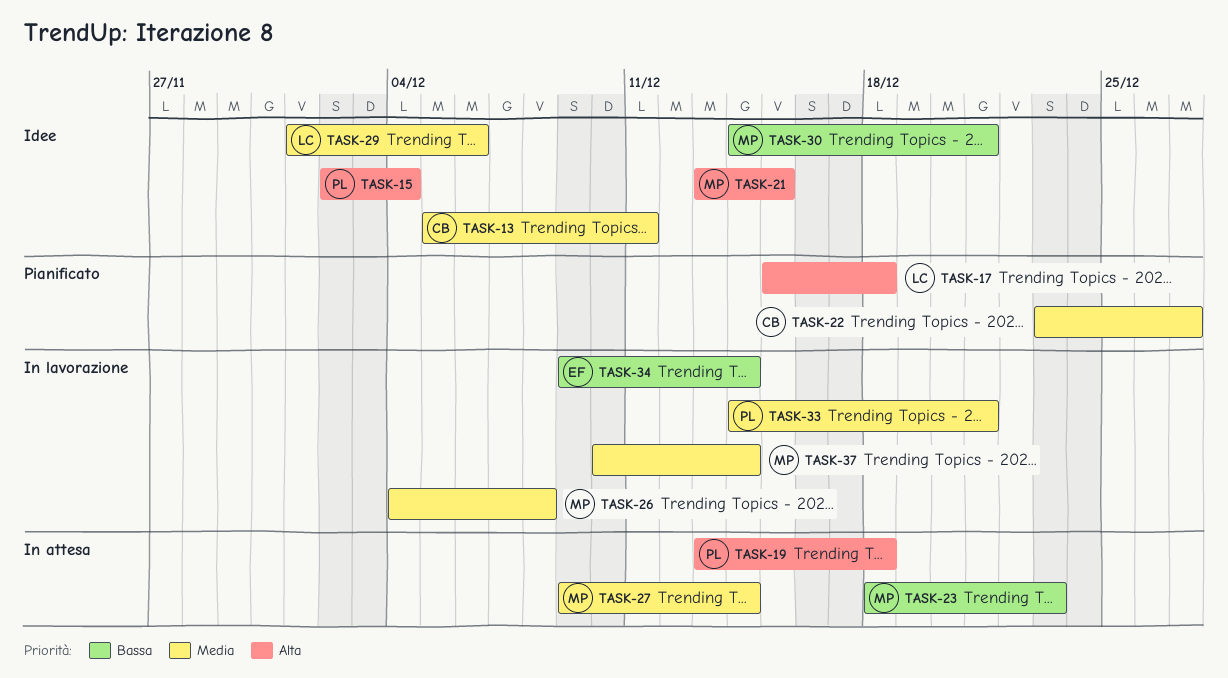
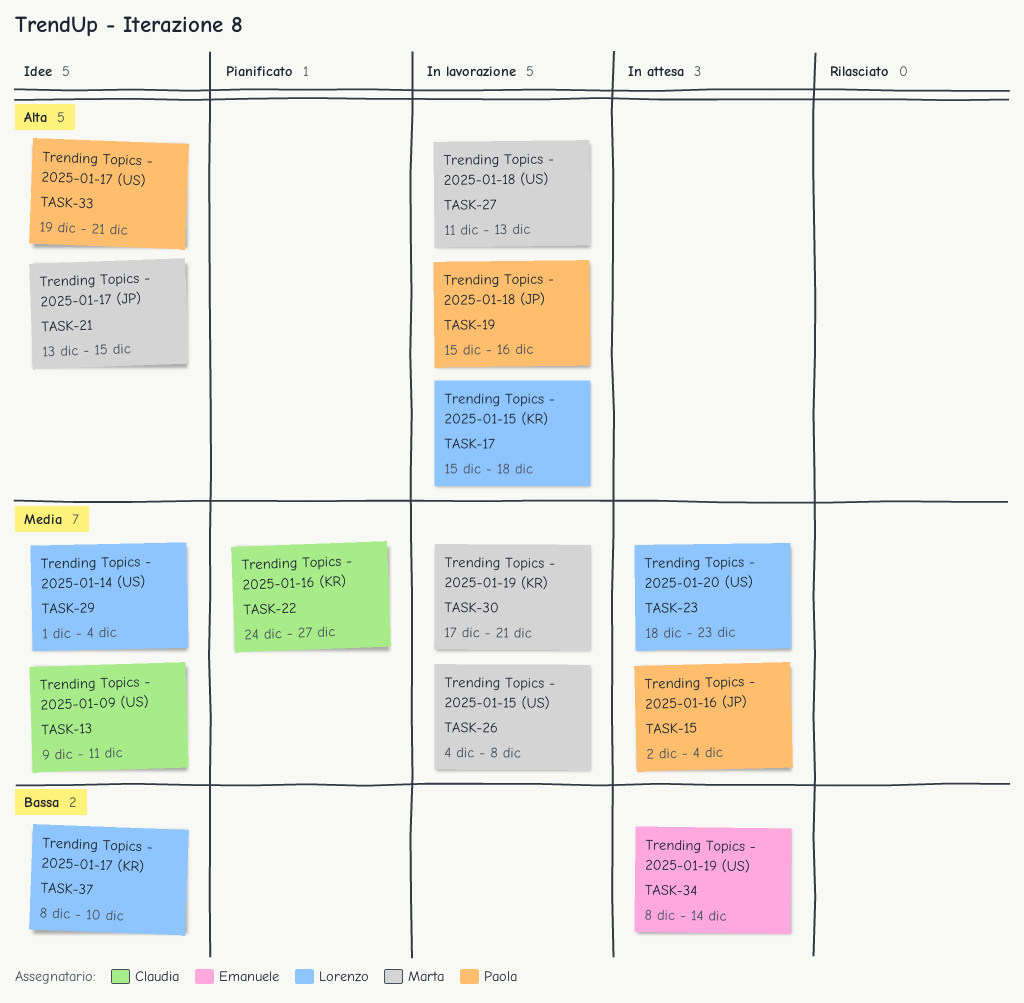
TASK-13, start: Dec 5 -> Dec 9
TASK-15, status: Idee -> In attesa
TASK-15, priority: Alta -> Media
TASK-17, status: Pianificato -> In lavorazione
TASK-19, status: In attesa -> In lavorazione
TASK-19, start: Dec 13 -> Dec 15
TASK-19, due: Dec 18 -> Dec 16
TASK-22, start: Dec 23 -> Dec 24
TASK-23, owner: Marta -> Lorenzo
TASK-23, priority: Bassa -> Media
TASK-27, status: In attesa -> In lavorazione
TASK-27, priority: Media -> Alta
TASK-27, start: Dec 9 -> Dec 11
TASK-27, due: Dec 14 -> Dec 13
TASK-29, due: Dec 6 -> Dec 4
TASK-30, status: Idee -> In lavorazione
TASK-30, priority: Bassa -> Media
TASK-30, start: Dec 14 -> Dec 17
TASK-33, status: In lavorazione -> Idee
TASK-33, priority: Media -> Alta
TASK-33, start: Dec 14 -> Dec 19
TASK-34, status: In lavorazione -> In attesa
TASK-34, start: Dec 9 -> Dec 8
TASK-37, status: In lavorazione -> Idee
TASK-37, owner: Marta -> Lorenzo
TASK-37, priority: Media -> Bassa
TASK-37, start: Dec 10 -> Dec 8
TASK-37, due: Dec 14 -> Dec 10

